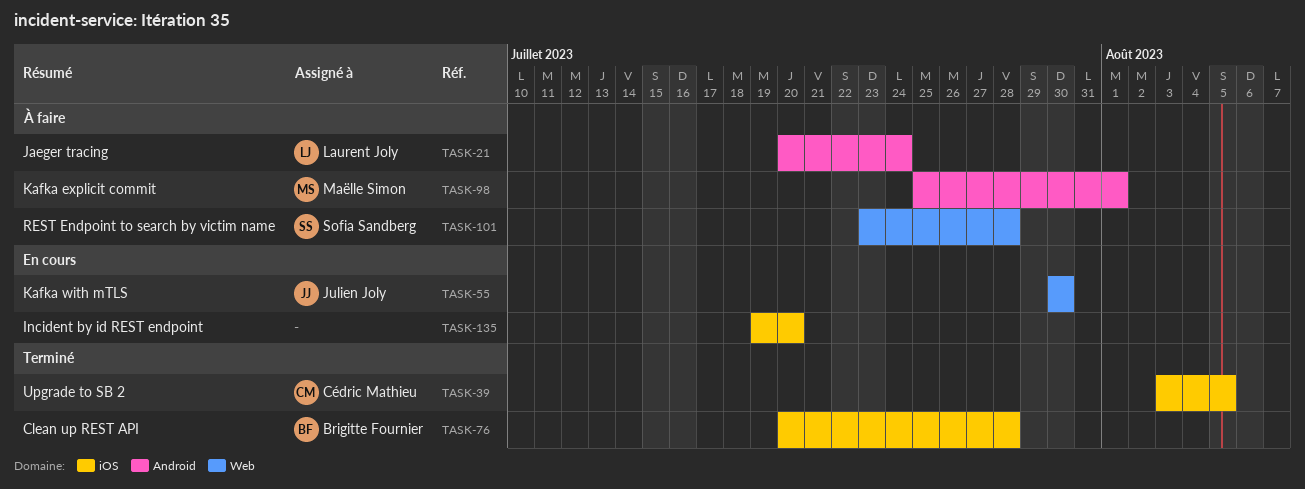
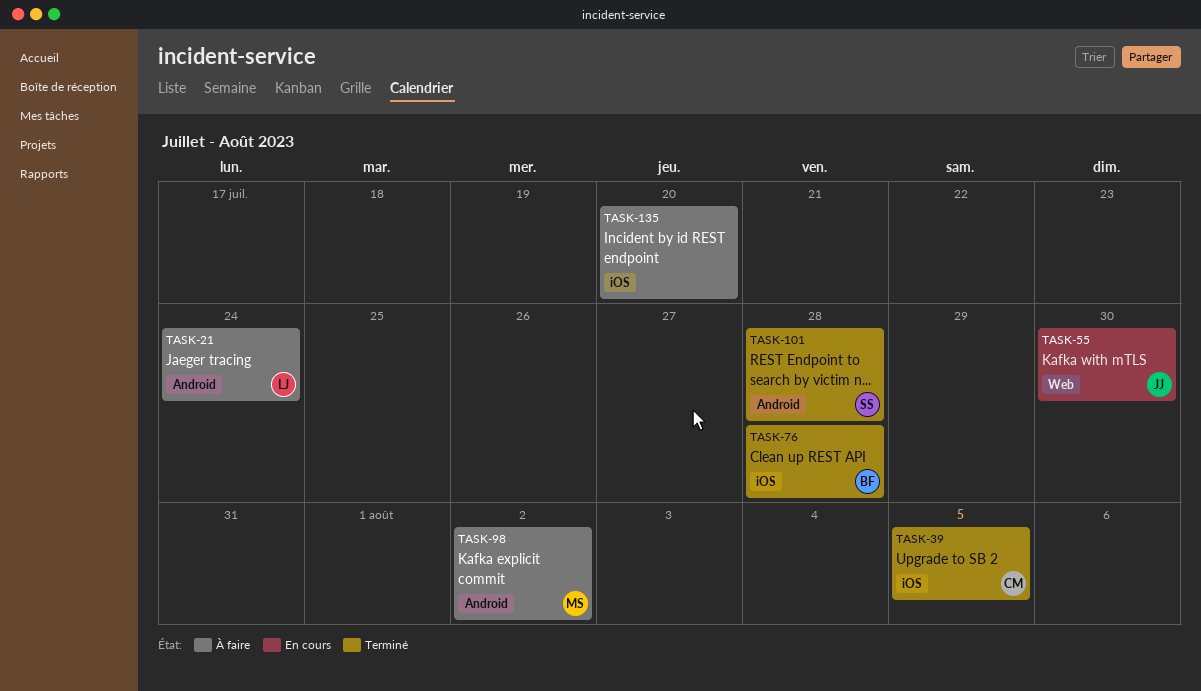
TASK-98, due: Aug 1 -> Aug 2
TASK-101, status: À faire -> Terminé
TASK-101, label: Web -> Android
TASK-135, status: En cours -> À faire

